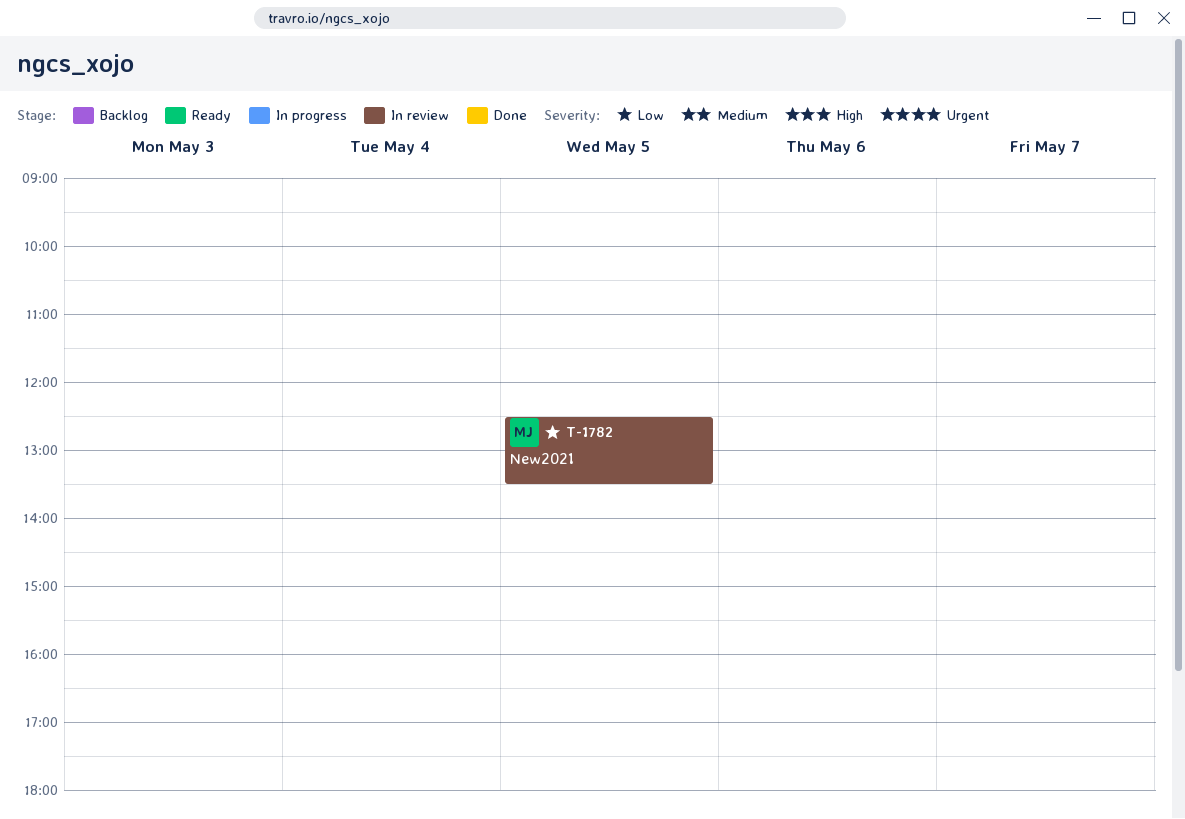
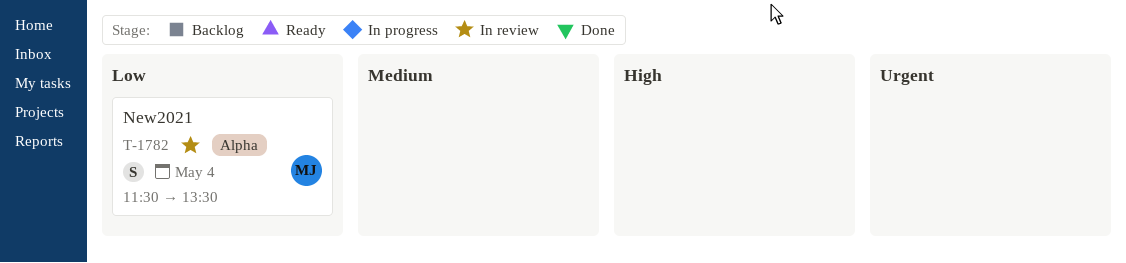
T-1782, day: May 5 -> May 4
T-1782, begins: 12:30 -> 11:30

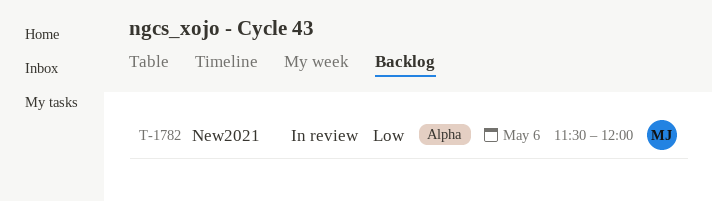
T-1782, day: May 4 -> May 6
T-1782, ends: 13:30 -> 12:00

